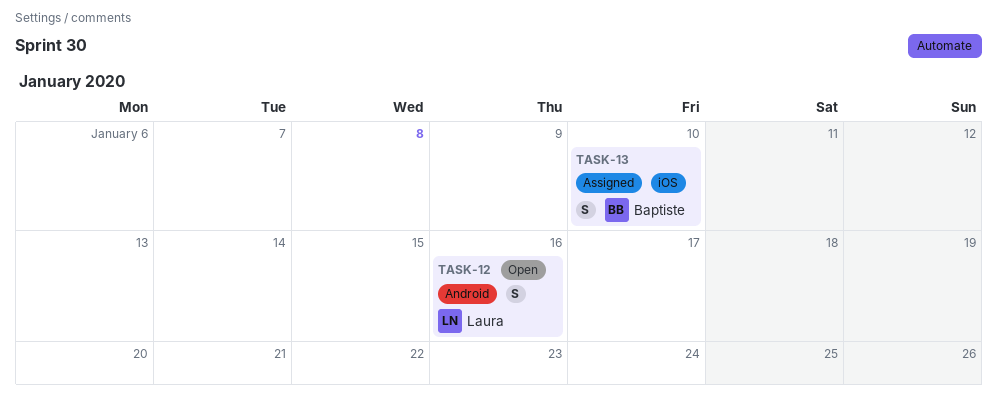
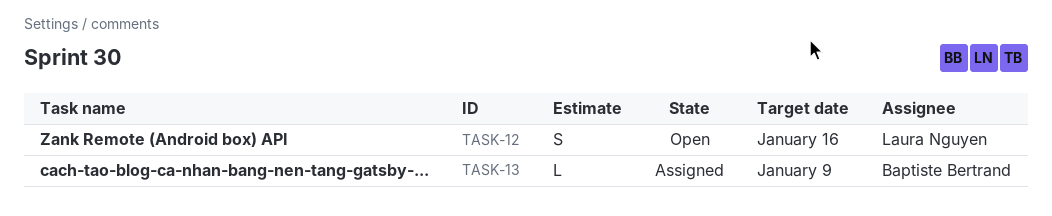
TASK-13, estimate: S -> L
TASK-13, due: Jan 10 -> Jan 9

